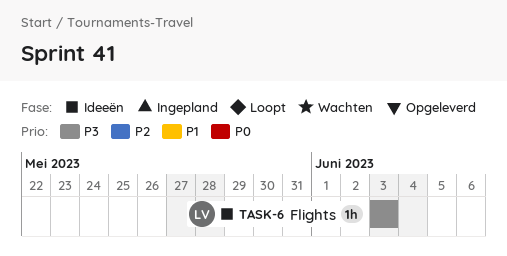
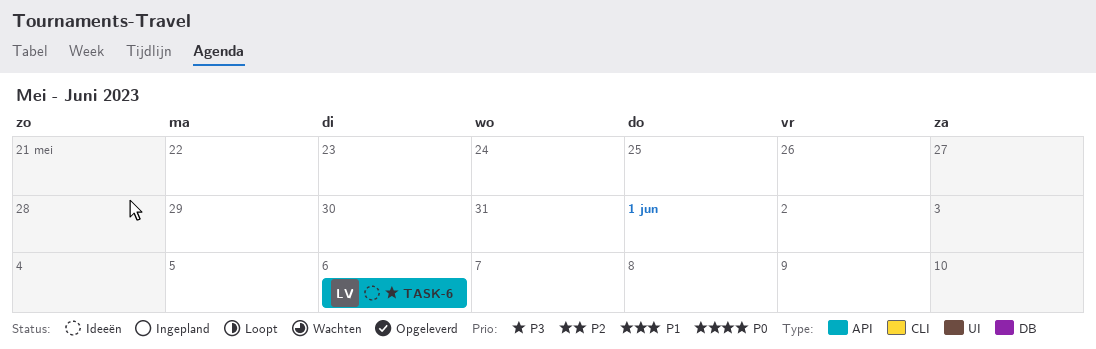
TASK-6, start: Jun 3 -> Jun 6
TASK-6, due: Jun 3 -> Jun 6

